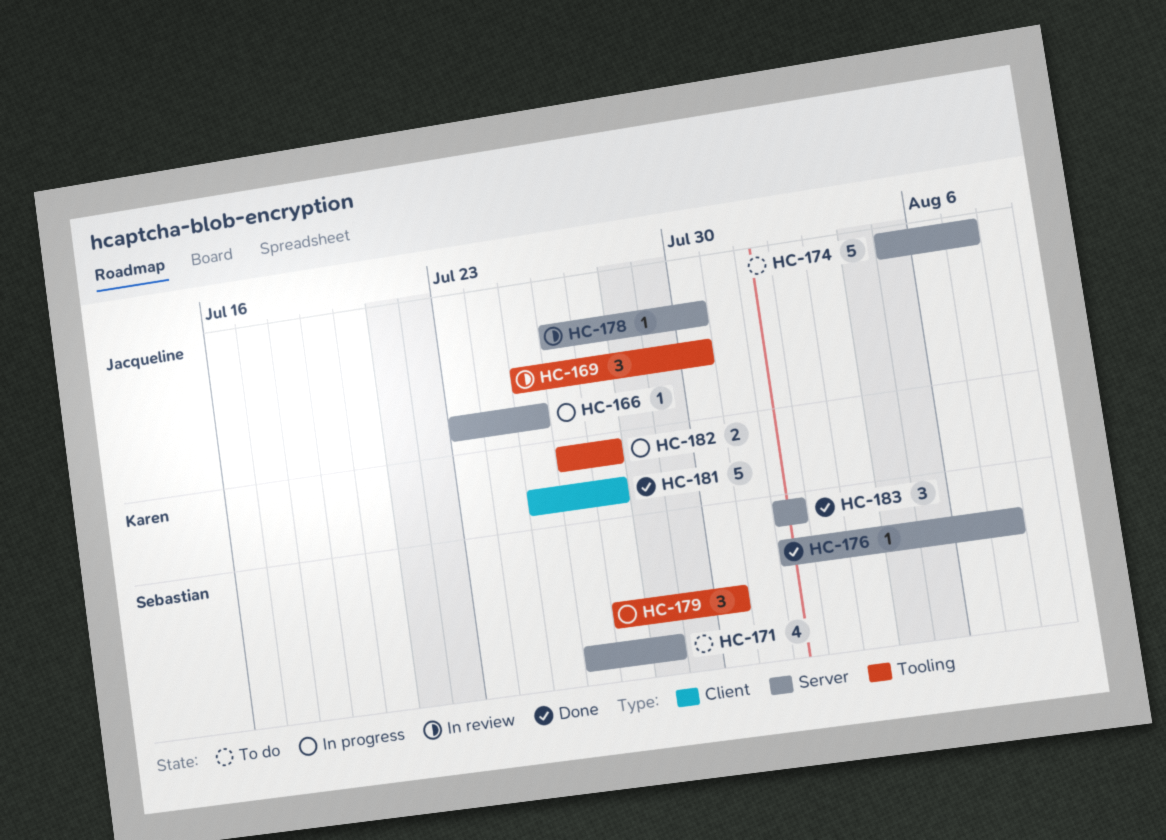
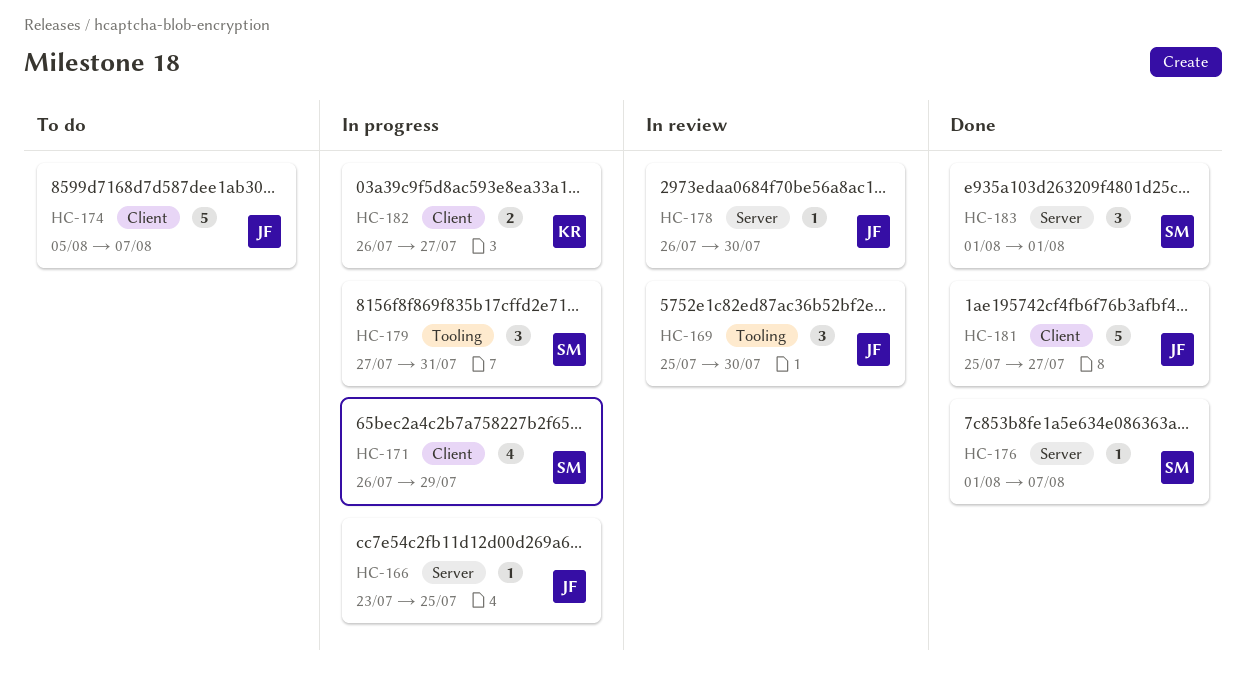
HC-171, status: To do -> In progress
HC-171, label: Server -> Client
HC-171, due: Jul 28 -> Jul 29
HC-174, label: Server -> Client
HC-179, due: Jul 30 -> Jul 31
HC-181, owner: Karen -> Jacqueline
HC-182, label: Tooling -> Client

